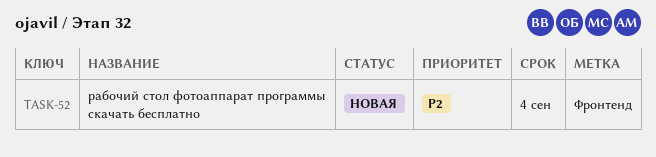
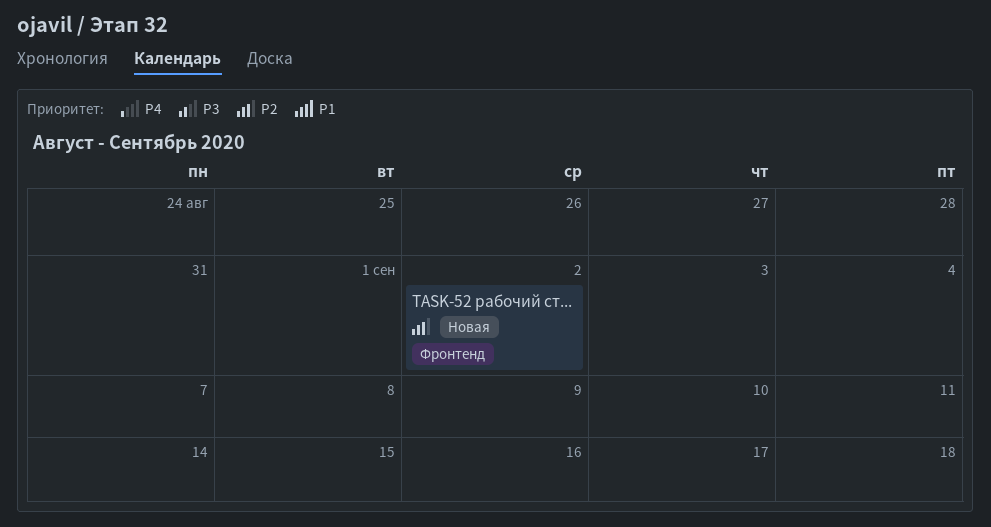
TASK-52, due: Sep 4 -> Sep 2

